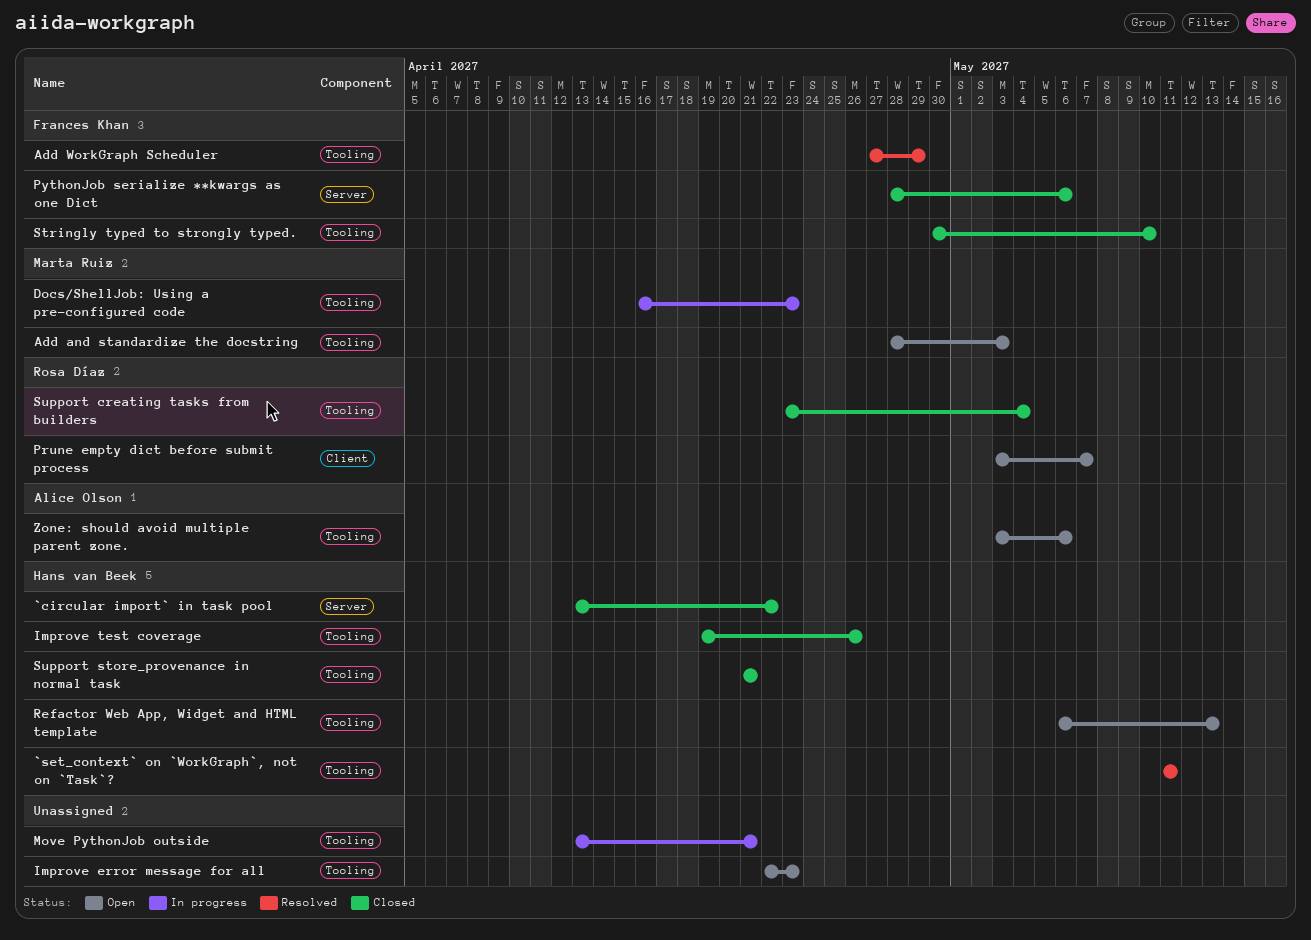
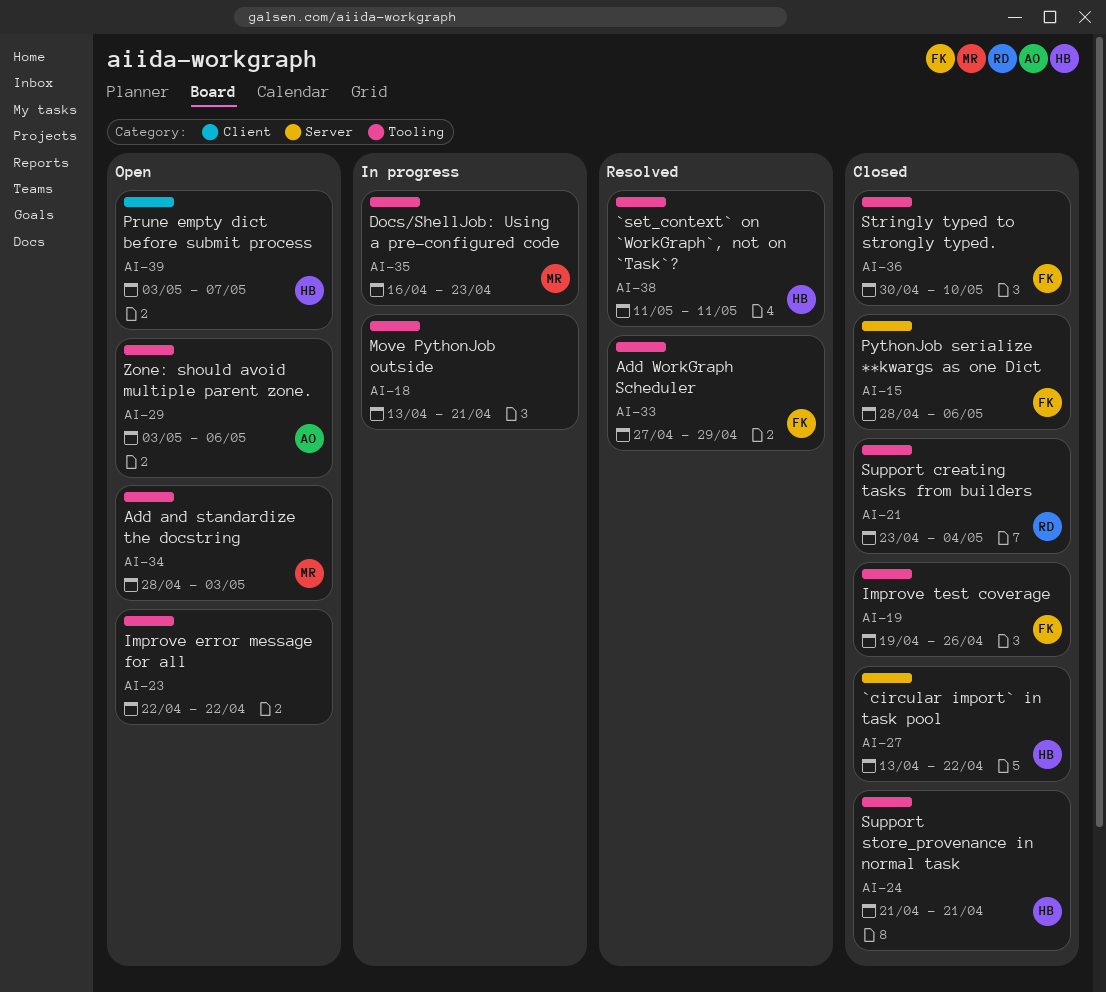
Improve error message for all, due: Apr 23 -> Apr 22
Improve test coverage, owner: Hans van Beek -> Frances Khan
Prune empty dict before submit process, owner: Rosa Díaz -> Hans van Beek
Refactor Web App, Widget and HTML template: present -> none

